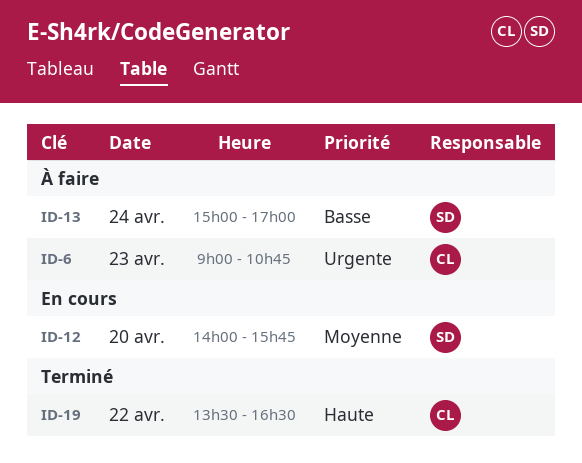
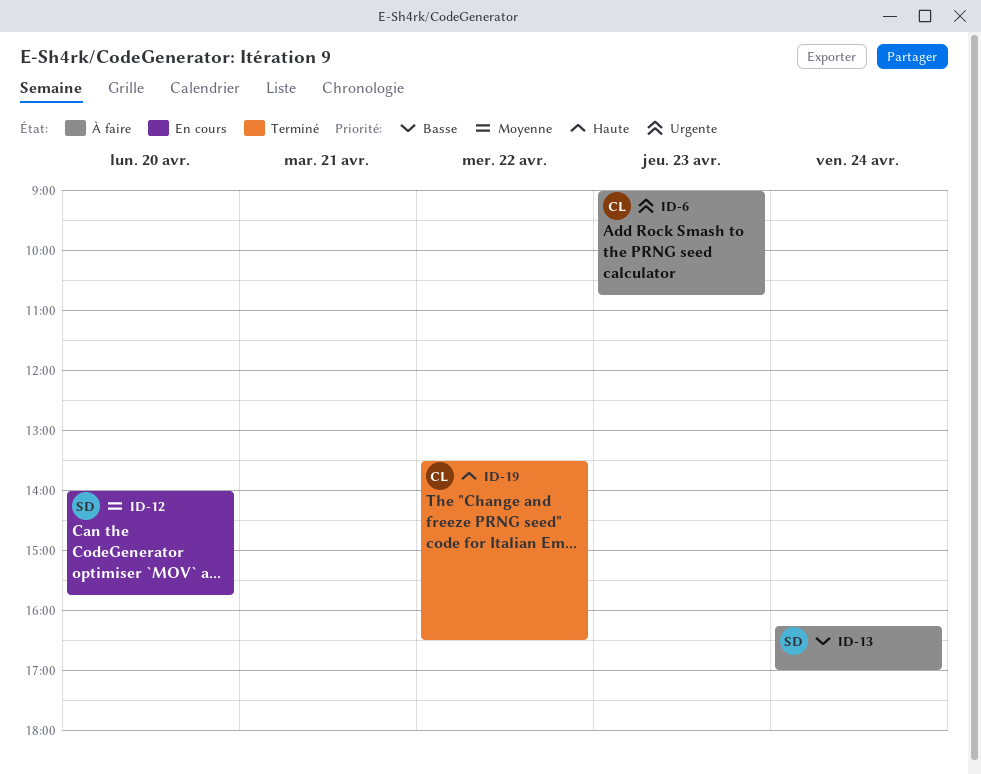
ID-13, begins: 15:00 -> 16:15

